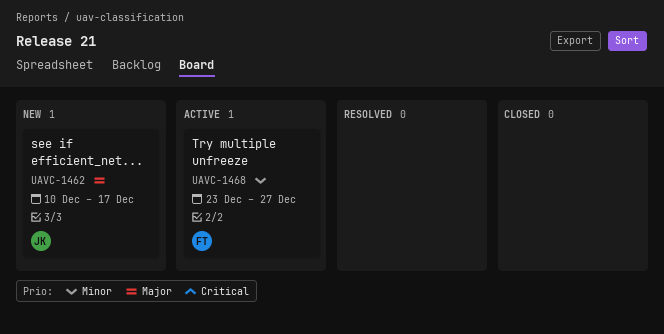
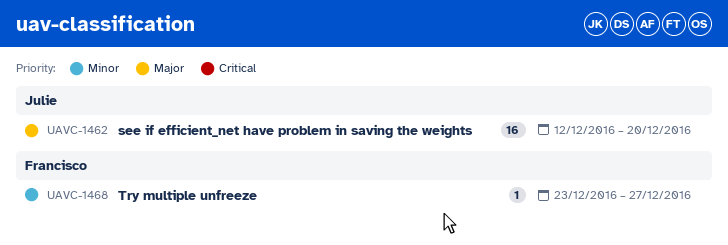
UAVC-1462, start: Dec 10 -> Dec 12
UAVC-1462, due: Dec 17 -> Dec 20

